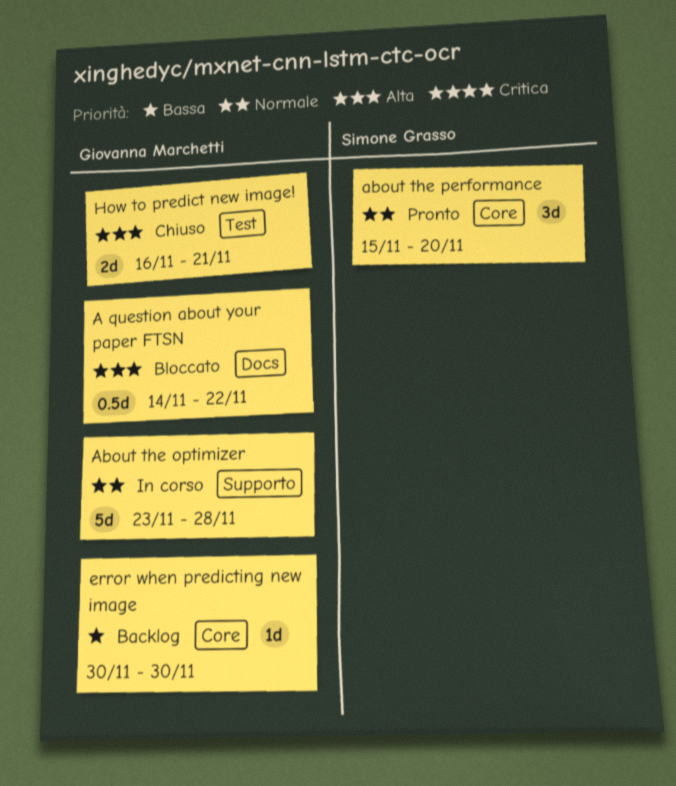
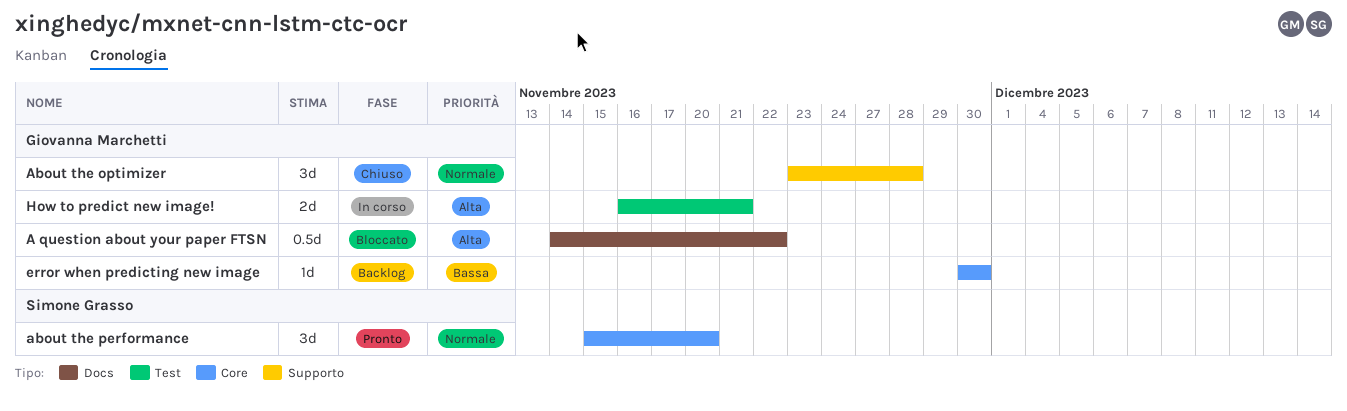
About the optimizer, status: In corso -> Chiuso
About the optimizer, estimate: 5d -> 3d
How to predict new image!, status: Chiuso -> In corso

